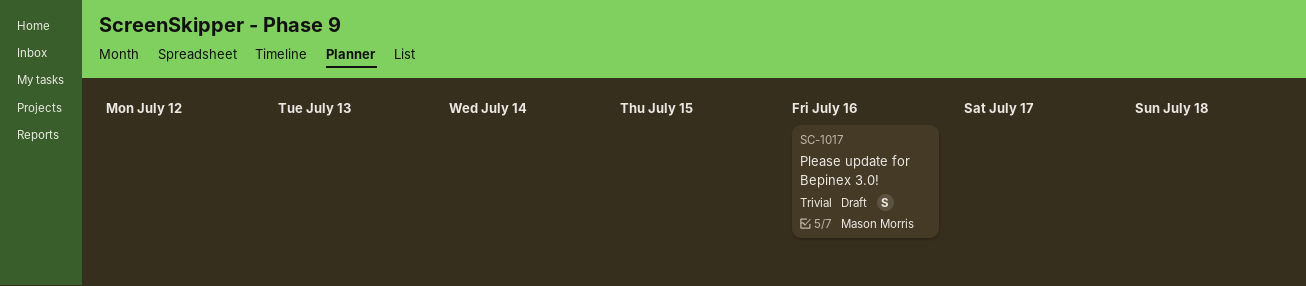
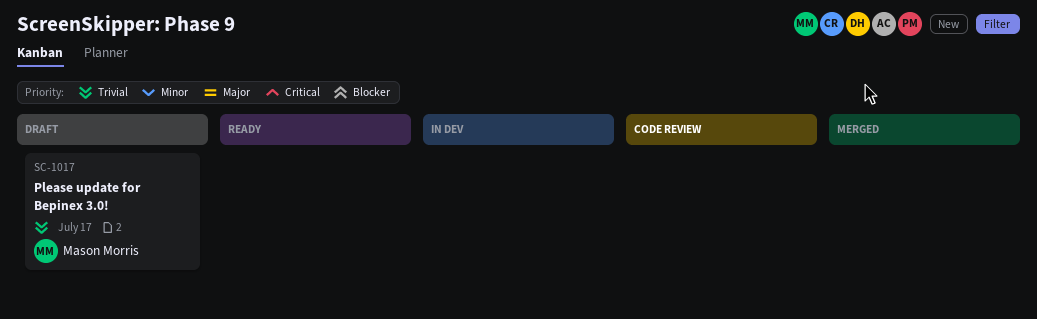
SC-1017, due: Jul 16 -> Jul 17

